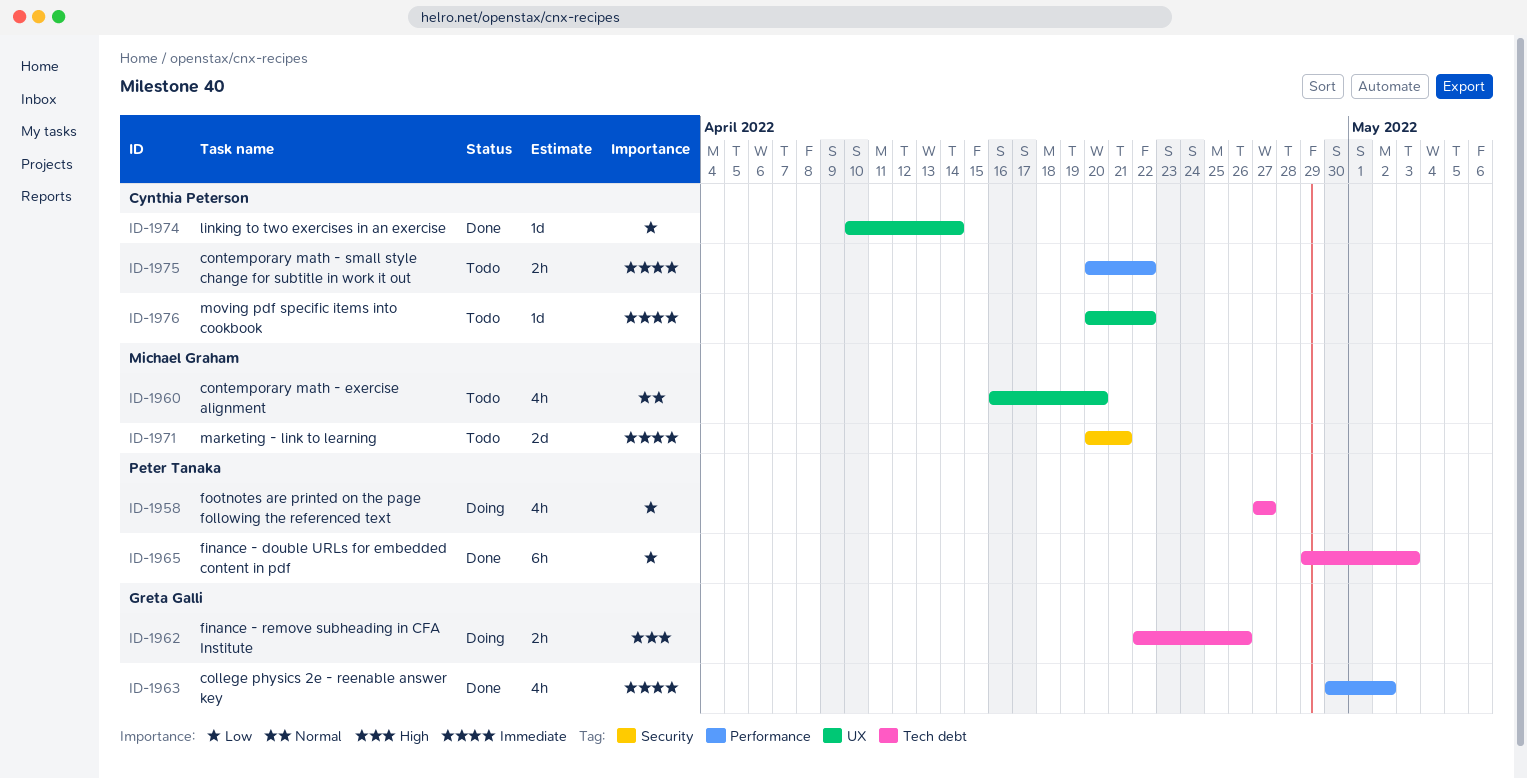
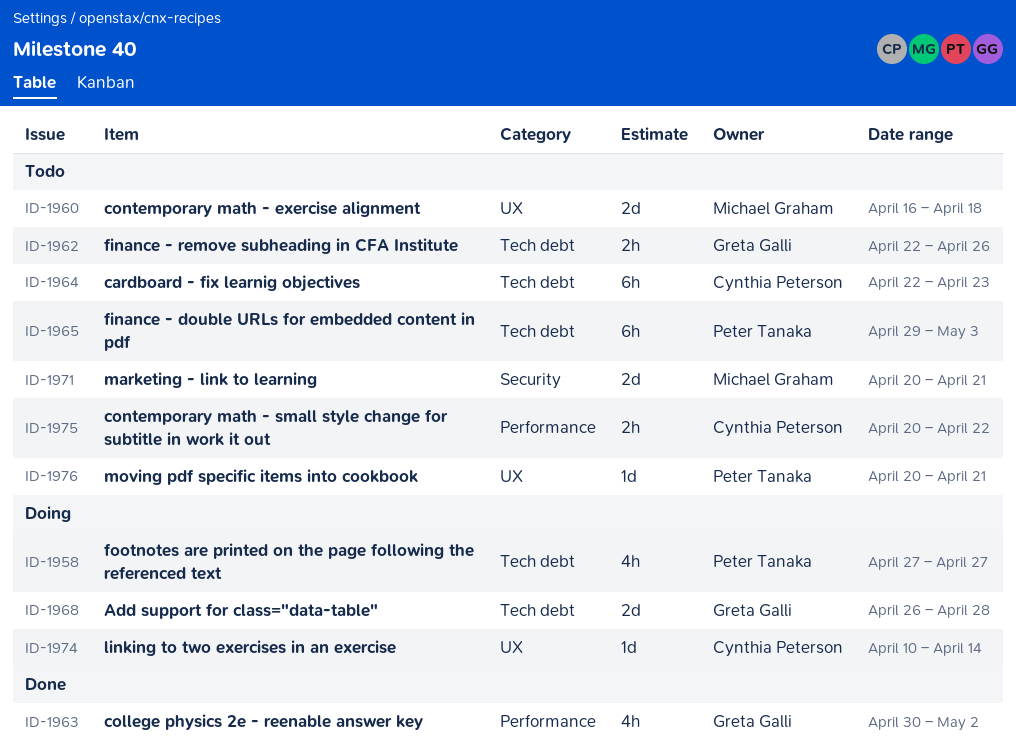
ID-1960, estimate: 4h -> 2d
ID-1960, due: Apr 20 -> Apr 18
ID-1962, status: Doing -> Todo
ID-1964: none -> present
ID-1965, status: Done -> Todo
ID-1968: none -> present
ID-1974, status: Done -> Doing
ID-1976, owner: Cynthia Peterson -> Peter Tanaka
ID-1976, due: Apr 22 -> Apr 21

